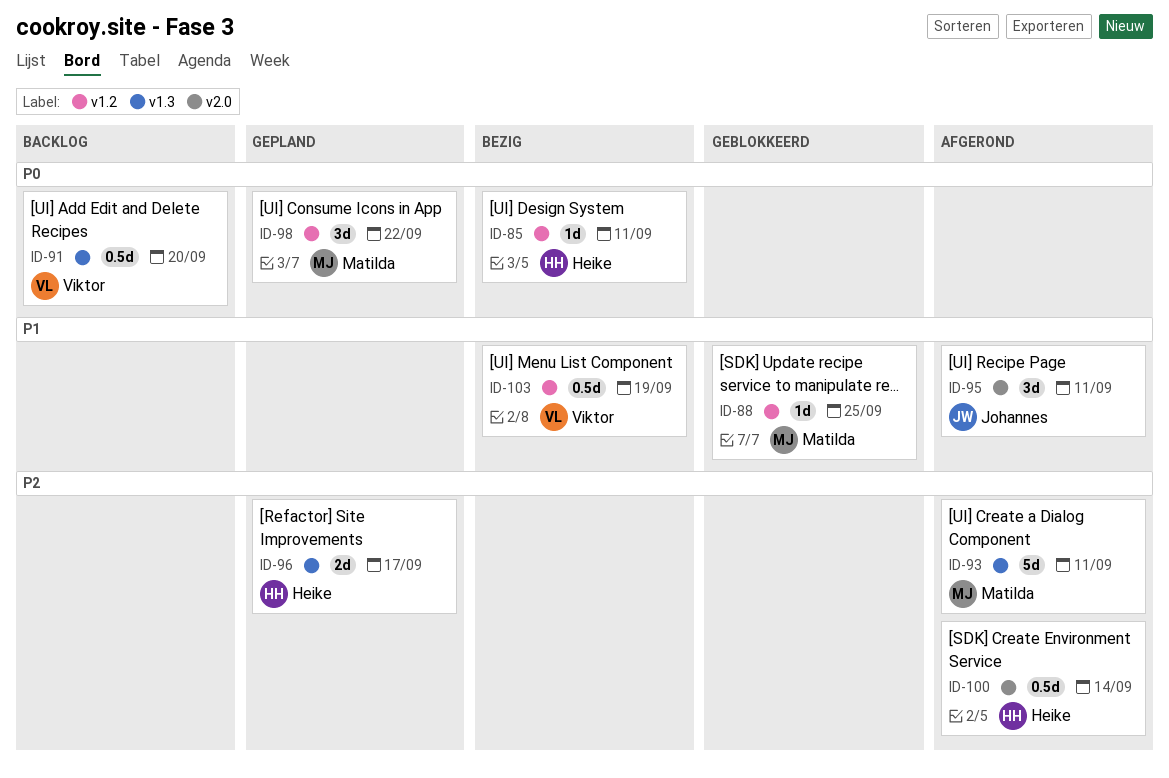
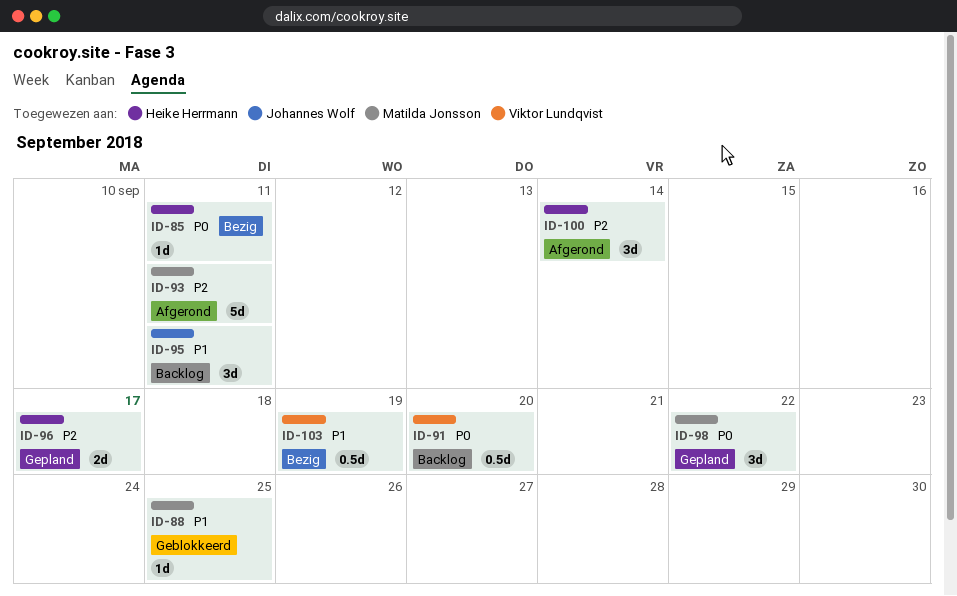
ID-95, status: Afgerond -> Backlog
ID-100, estimate: 0.5d -> 3d

